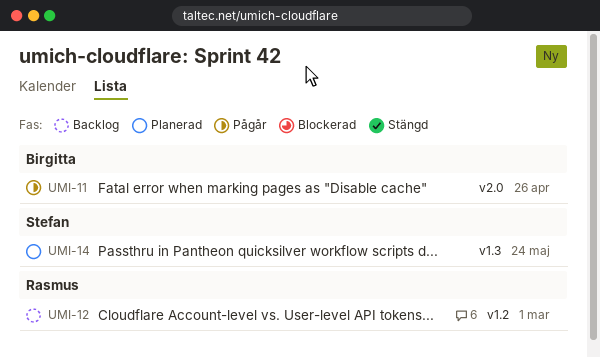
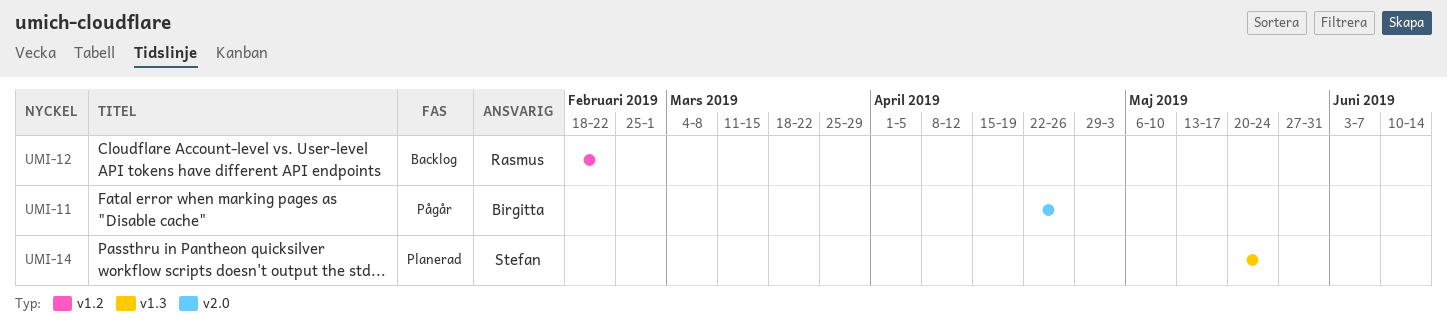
UMI-12, due: Mar 1 -> Feb 22

